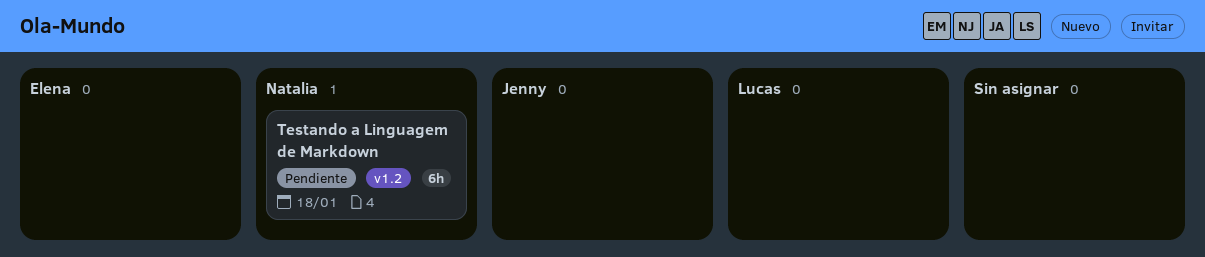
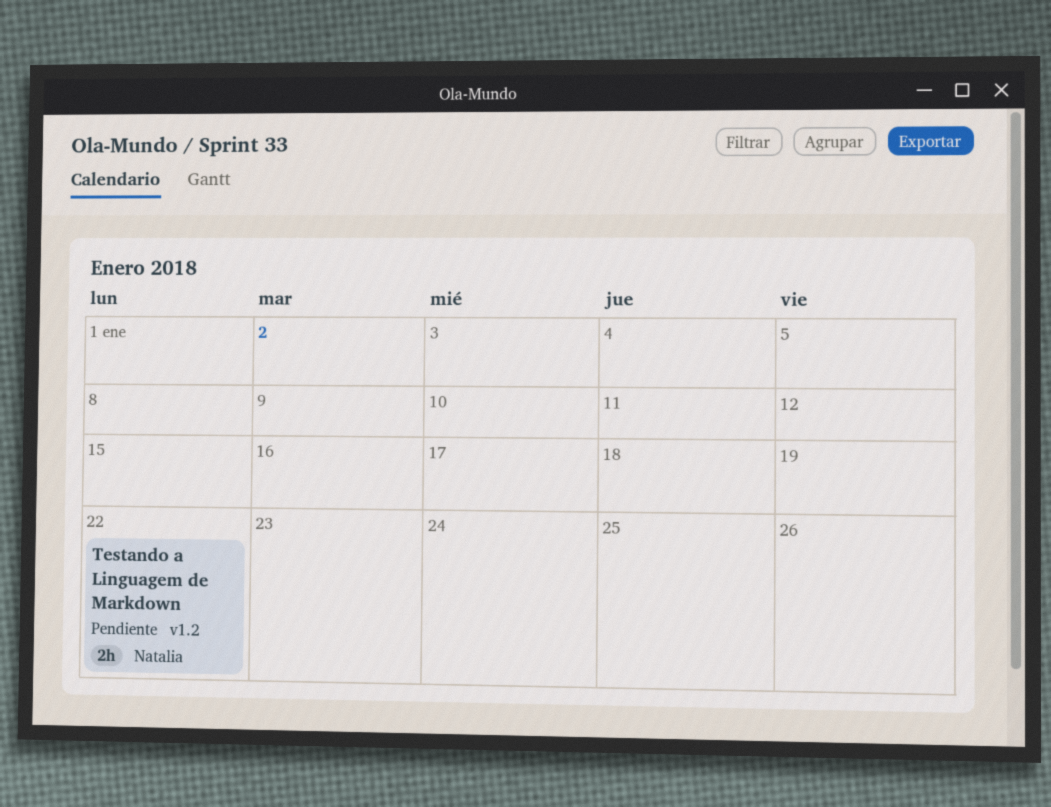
Testando a Linguagem de Markdown, estimate: 6h -> 2h
Testando a Linguagem de Markdown, due: Jan 18 -> Jan 22

